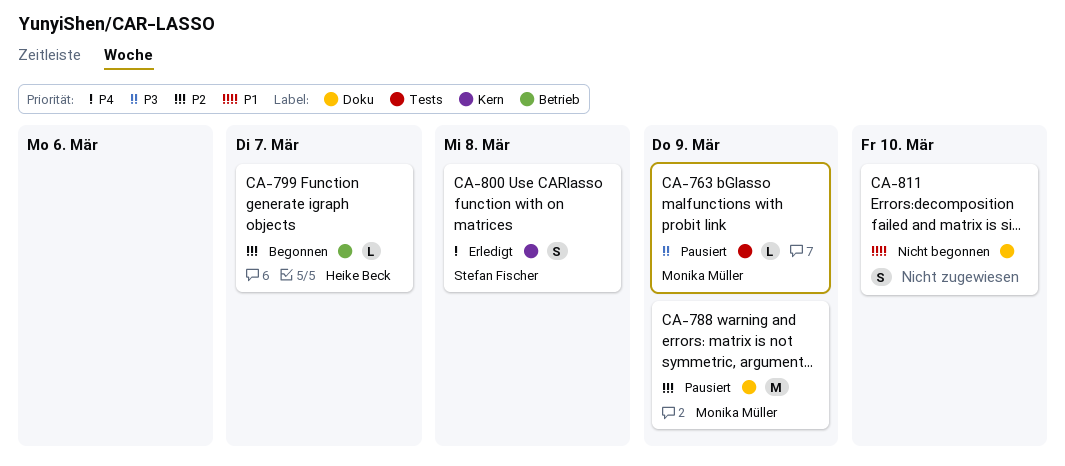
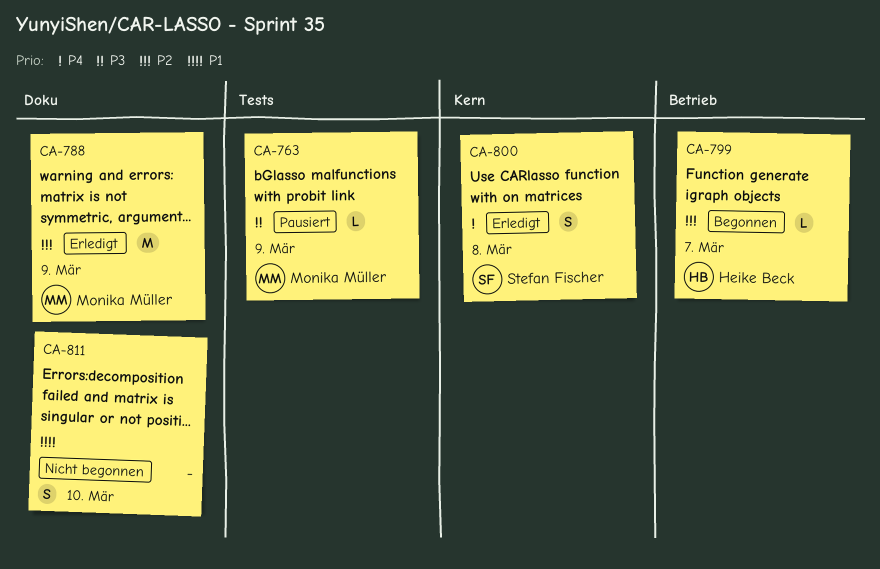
CA-788, status: Pausiert -> Erledigt

